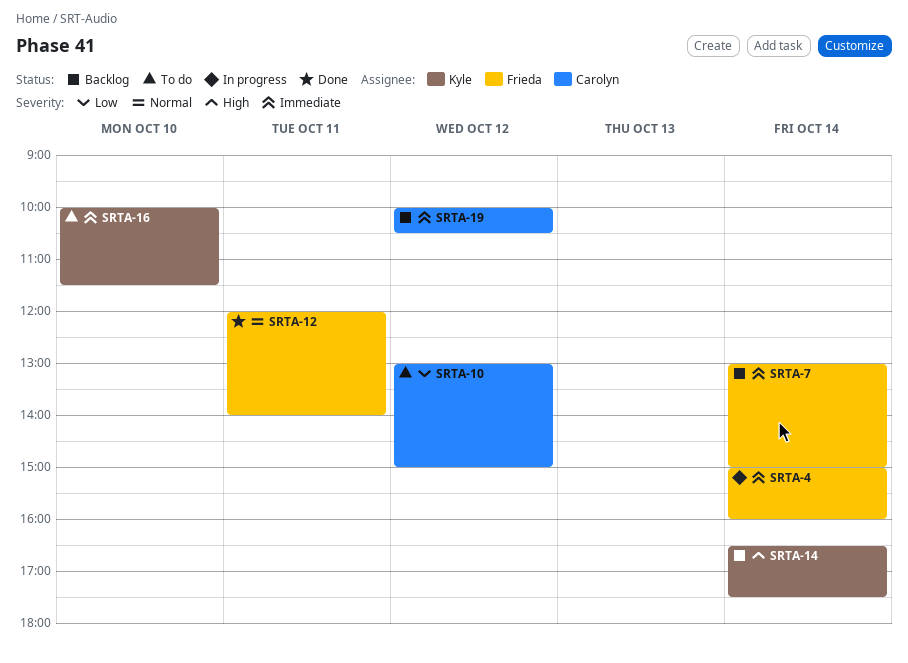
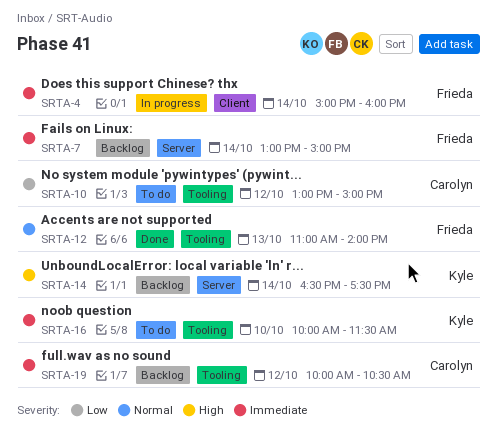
SRTA-12, day: Oct 11 -> Oct 13
SRTA-12, begins: 12:00 -> 11:00

